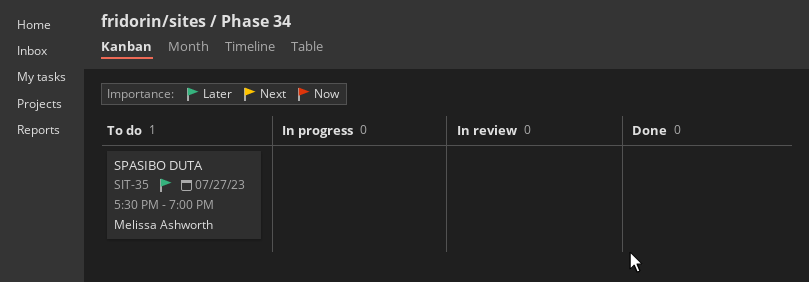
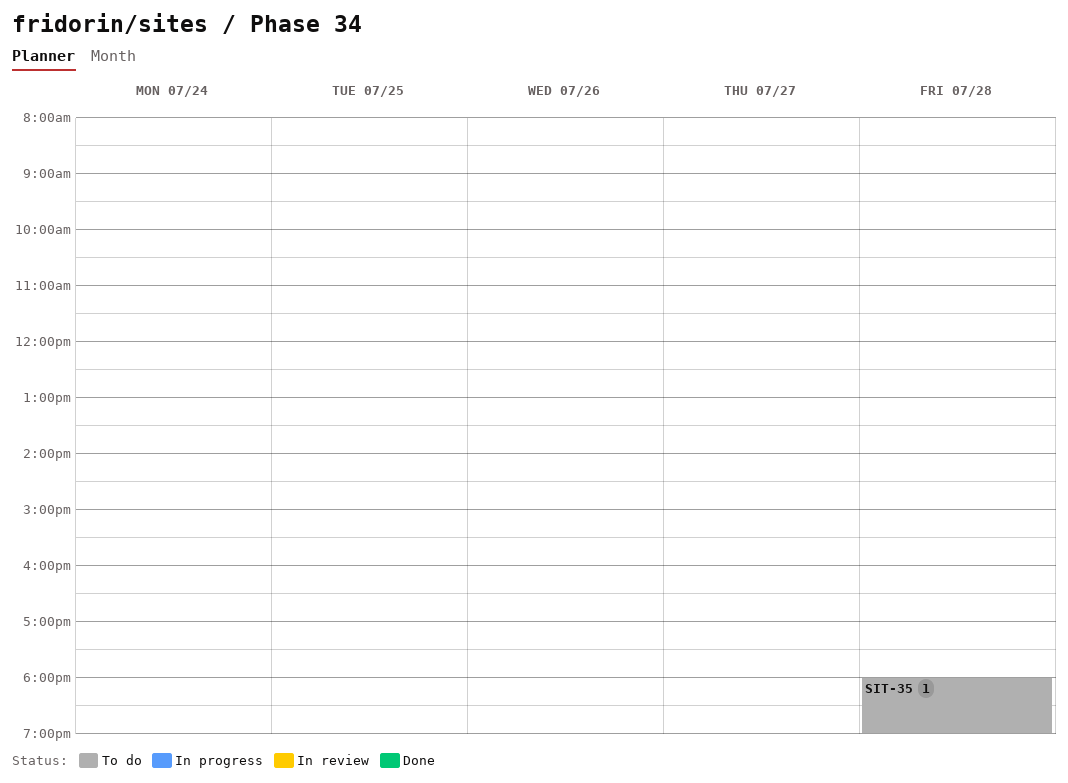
SIT-35, day: Jul 27 -> Jul 28
SIT-35, begins: 17:30 -> 18:00

